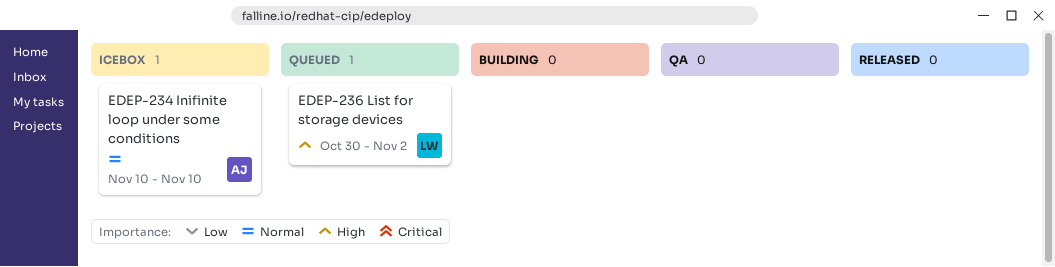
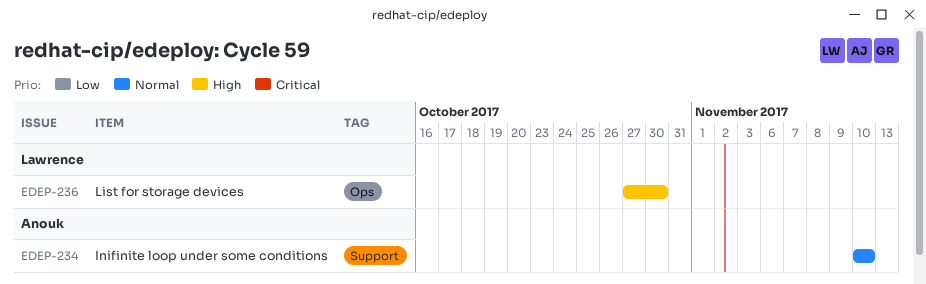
EDEP-236, start: Oct 30 -> Oct 27
EDEP-236, due: Nov 2 -> Oct 30

